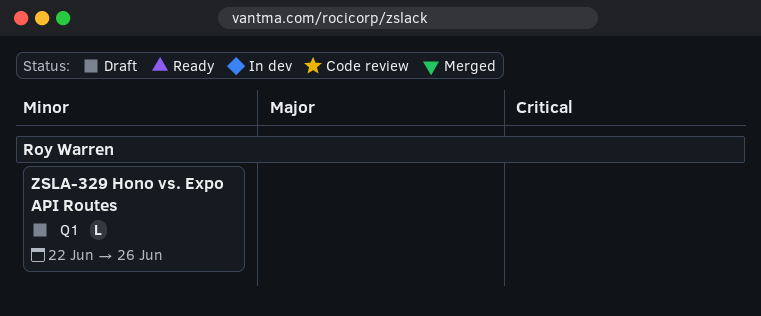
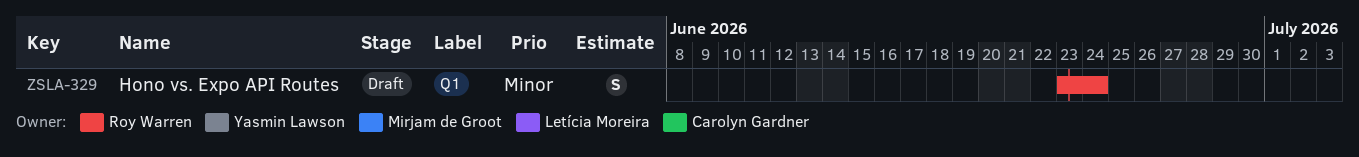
ZSLA-329, estimate: L -> S
ZSLA-329, start: Jun 22 -> Jun 23
ZSLA-329, due: Jun 26 -> Jun 24

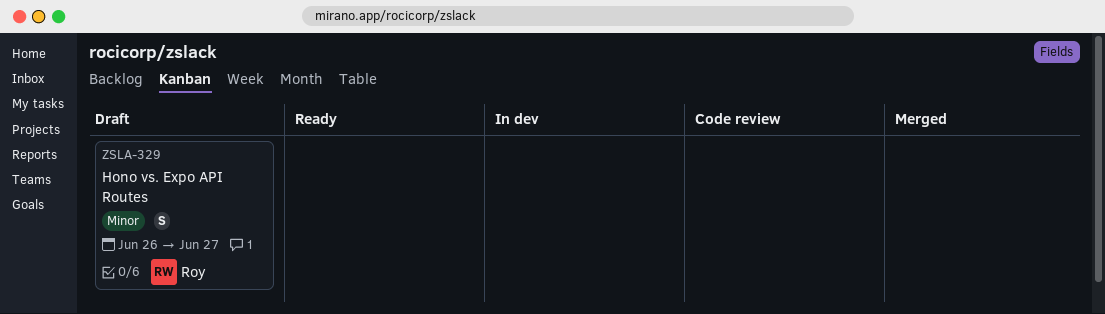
ZSLA-329, start: Jun 23 -> Jun 26
ZSLA-329, due: Jun 24 -> Jun 27

